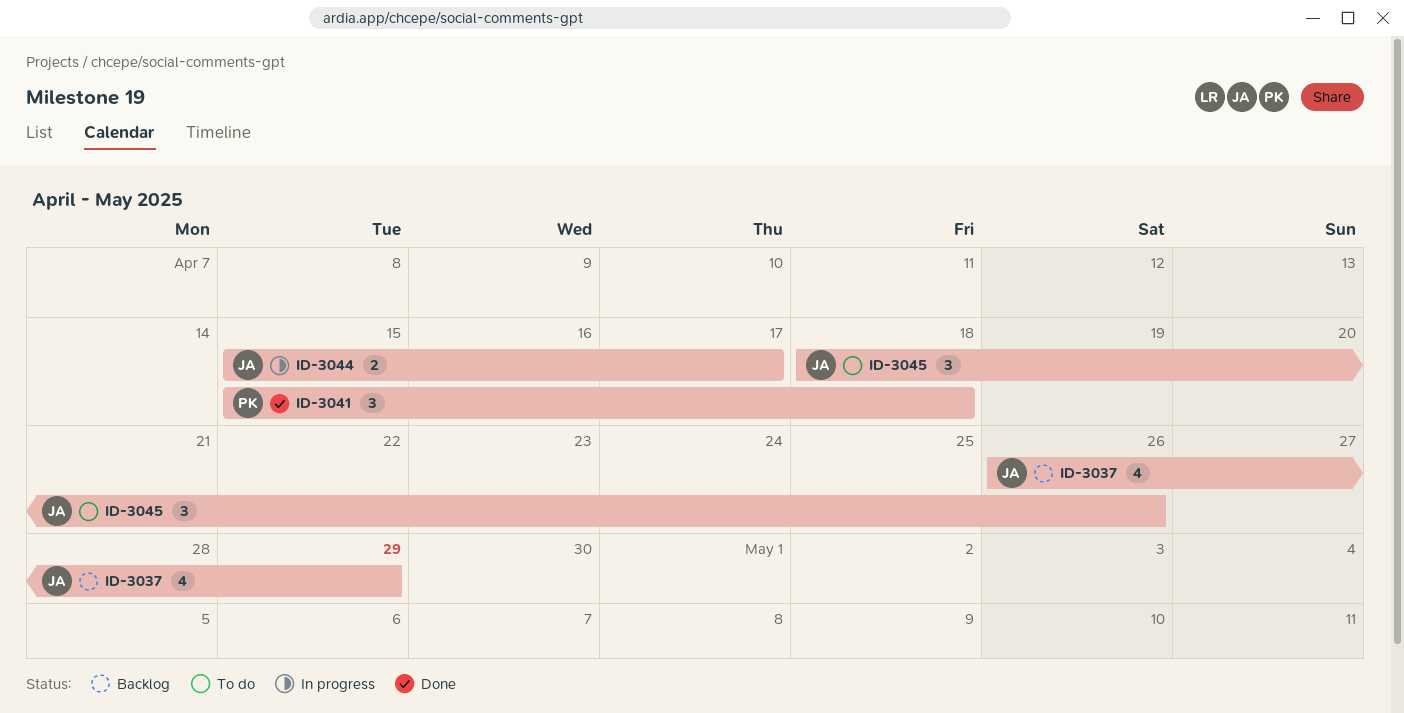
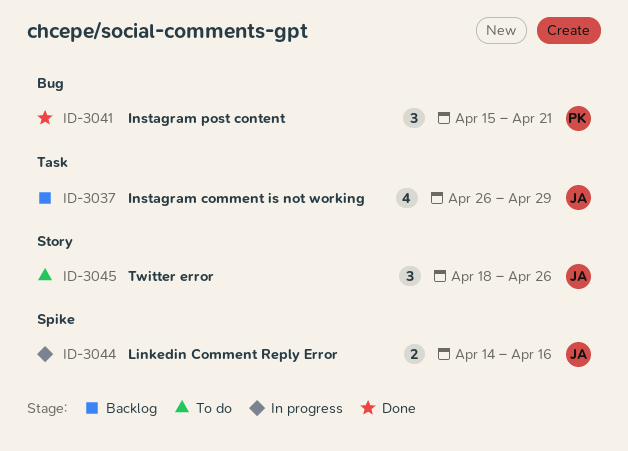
ID-3041, due: Apr 18 -> Apr 21
ID-3044, start: Apr 15 -> Apr 14
ID-3044, due: Apr 17 -> Apr 16

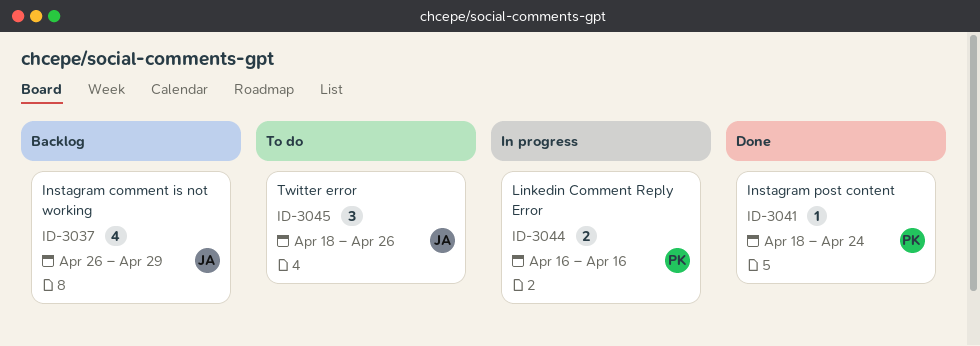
ID-3041, estimate: 3 -> 1
ID-3041, start: Apr 15 -> Apr 18
ID-3041, due: Apr 21 -> Apr 24
ID-3044, owner: JA -> PK
ID-3044, start: Apr 14 -> Apr 16

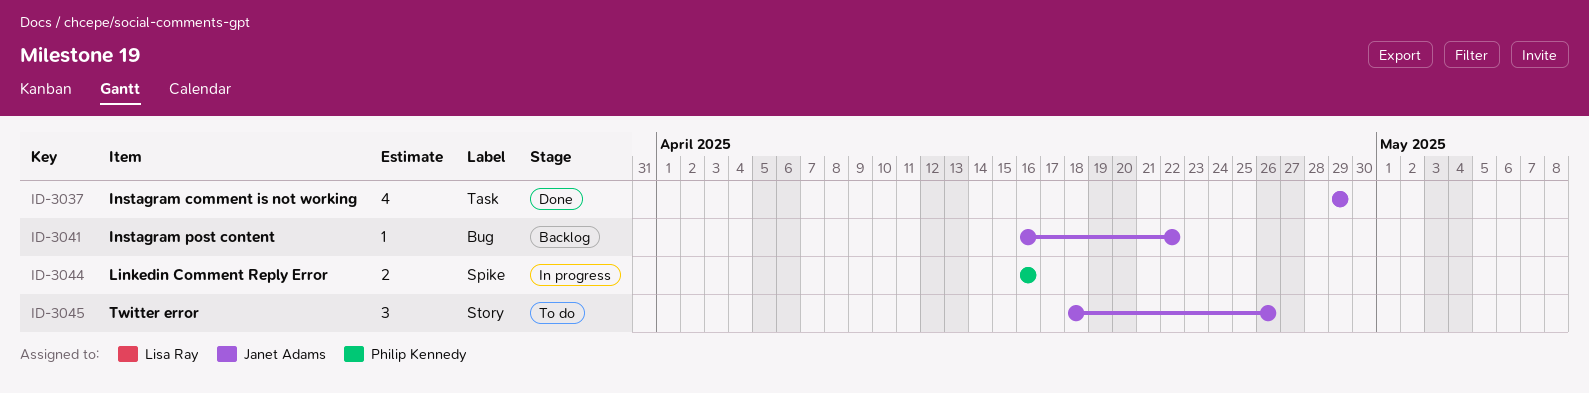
ID-3037, status: Backlog -> Done
ID-3037, start: Apr 26 -> Apr 29
ID-3041, status: Done -> Backlog
ID-3041, owner: Philip Kennedy -> Janet Adams
ID-3041, start: Apr 18 -> Apr 16
ID-3041, due: Apr 24 -> Apr 22

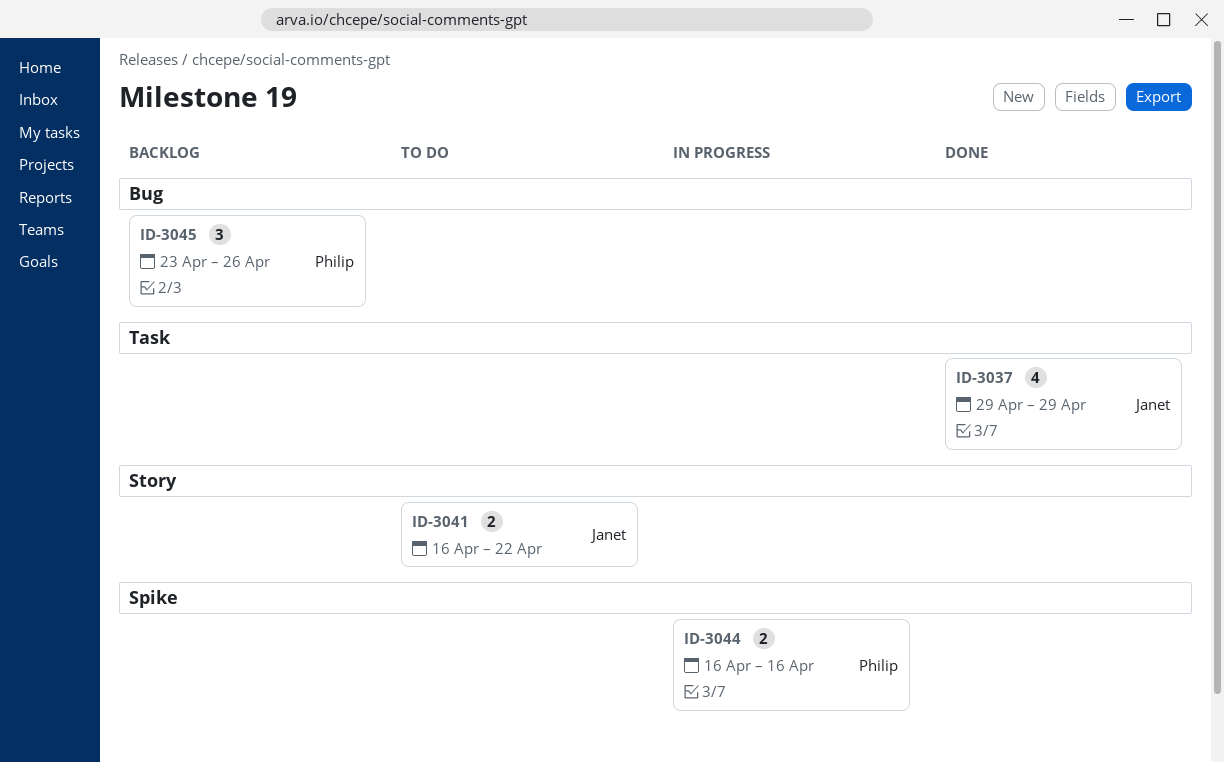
ID-3041, status: Backlog -> To do
ID-3041, label: Bug -> Story
ID-3041, estimate: 1 -> 2
ID-3045, status: To do -> Backlog
ID-3045, owner: Janet Adams -> Philip Kennedy
ID-3045, label: Story -> Bug
ID-3045, start: Apr 18 -> Apr 23

